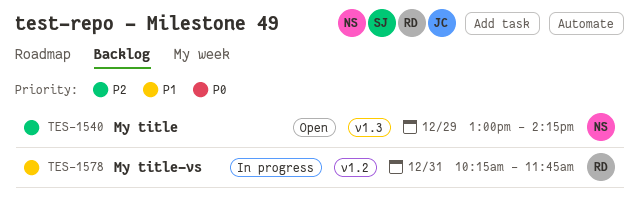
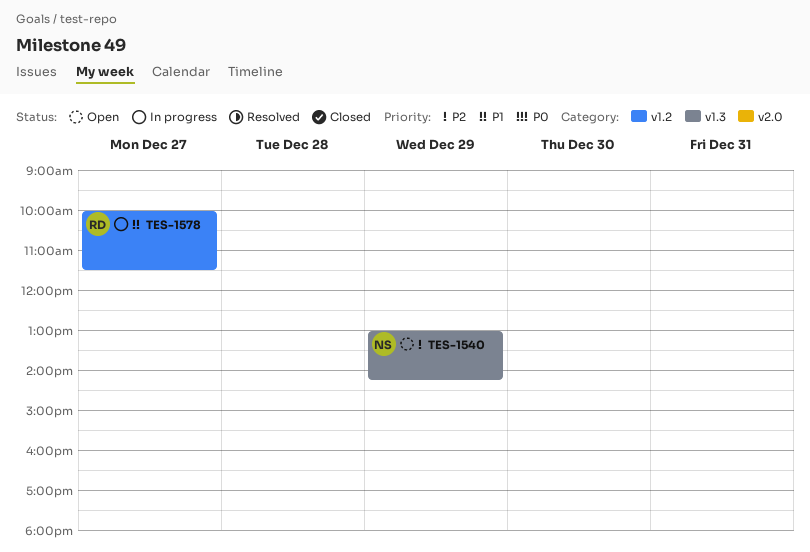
TES-1578, day: Dec 31 -> Dec 27
TES-1578, begins: 10:15 -> 10:00
TES-1578, ends: 11:45 -> 11:30

